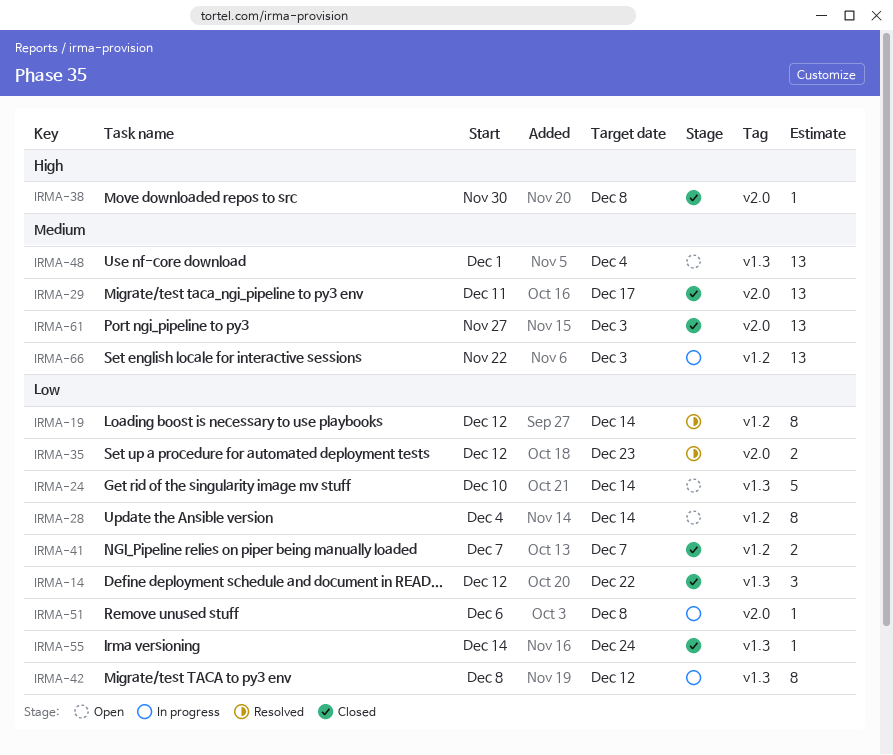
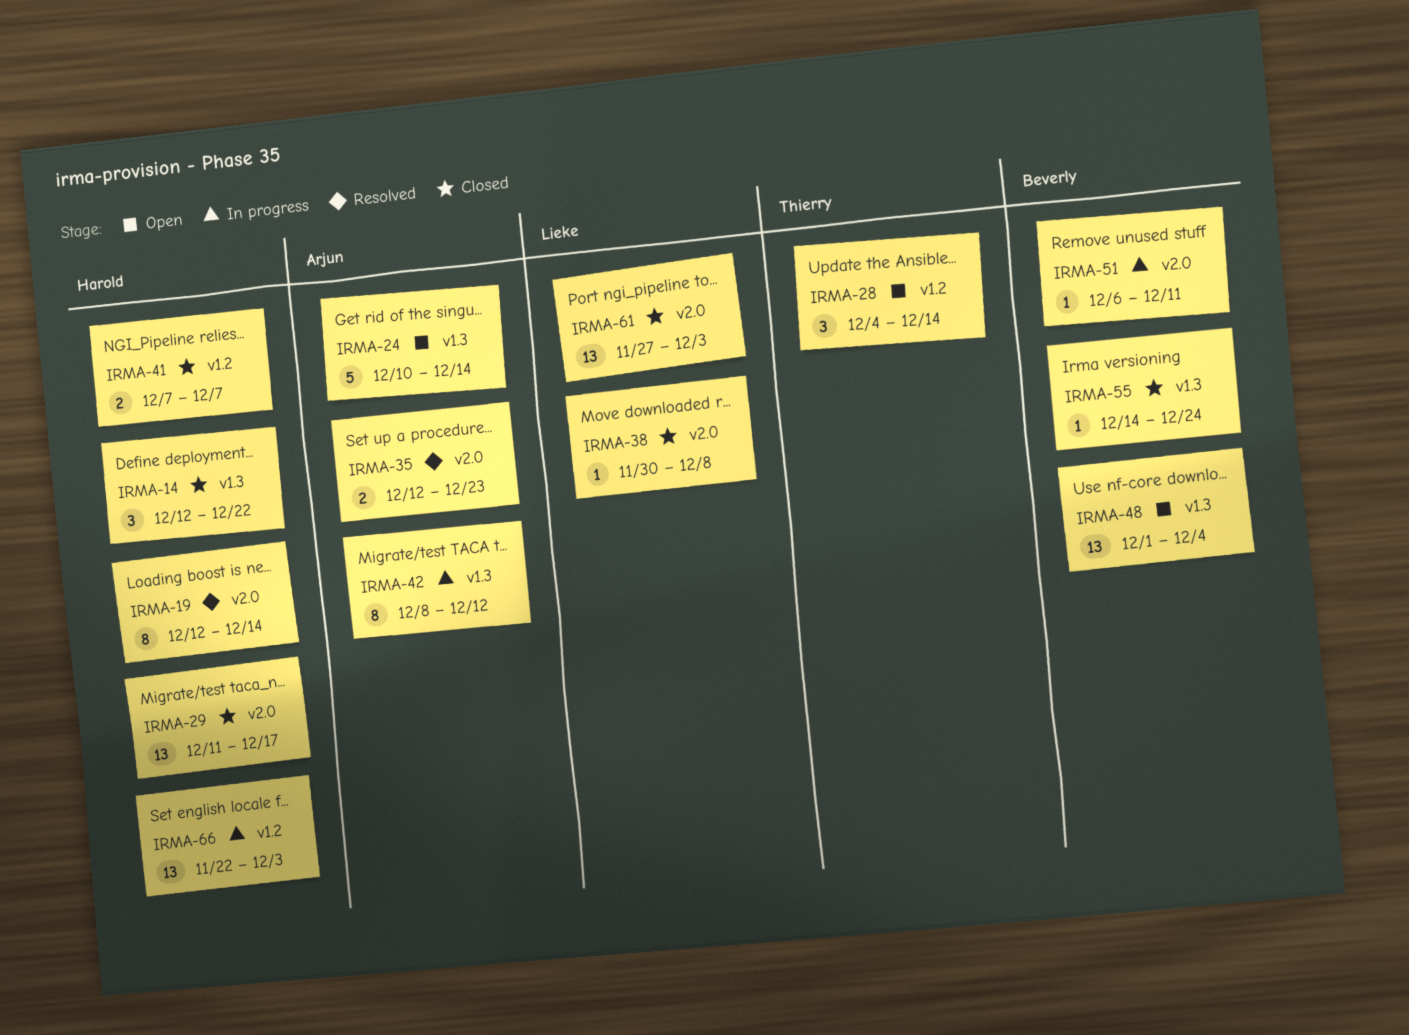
IRMA-19, label: v1.2 -> v2.0
IRMA-28, estimate: 8 -> 3
IRMA-51, due: Dec 8 -> Dec 11

